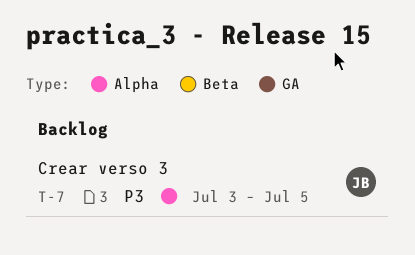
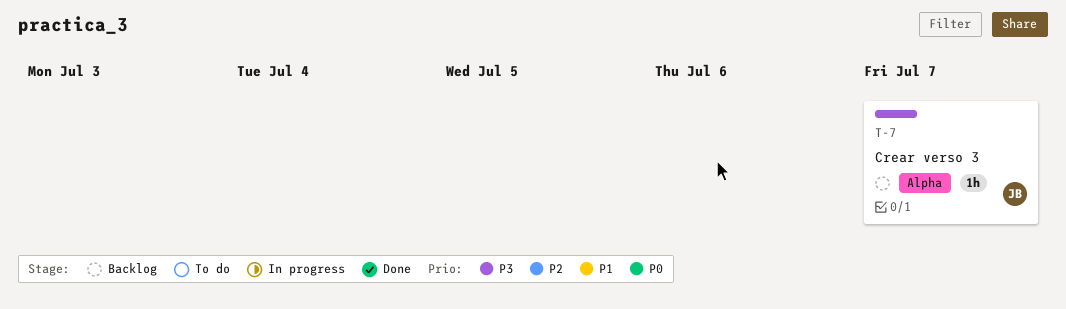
T-7, due: Jul 5 -> Jul 7

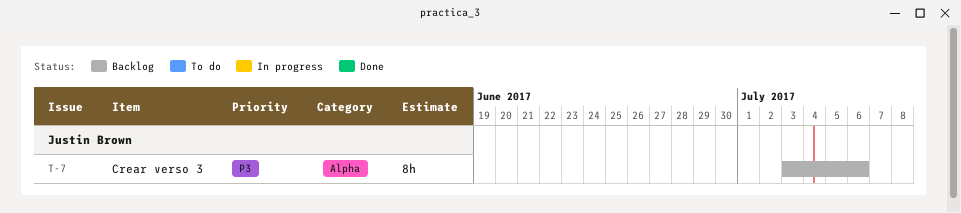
T-7, estimate: 1h -> 8h
T-7, due: Jul 7 -> Jul 6

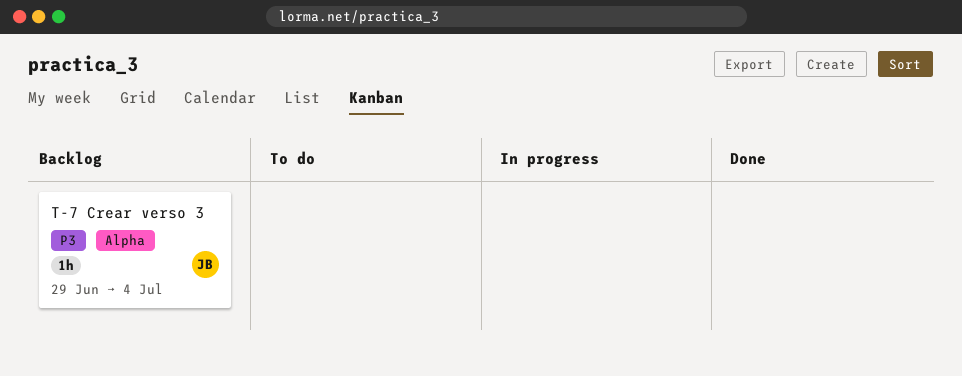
T-7, estimate: 8h -> 1h
T-7, start: Jul 3 -> Jun 29
T-7, due: Jul 6 -> Jul 4

